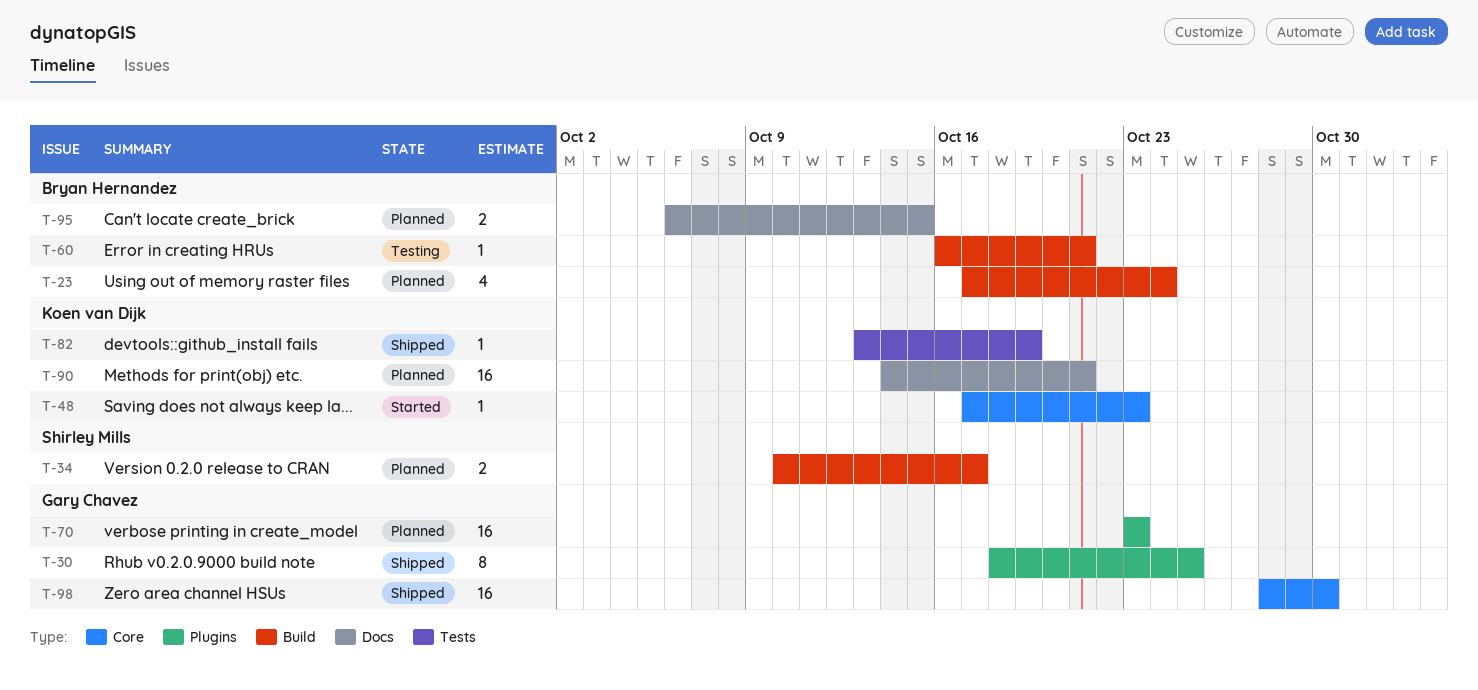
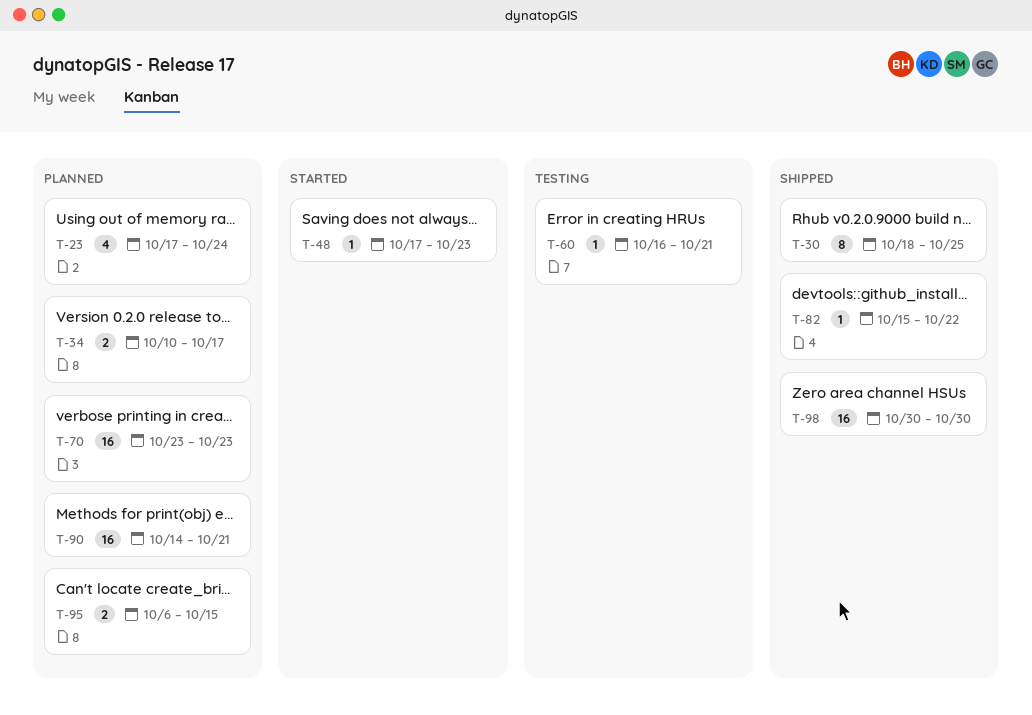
T-82, start: Oct 13 -> Oct 15
T-82, due: Oct 19 -> Oct 22
T-98, start: Oct 28 -> Oct 30

